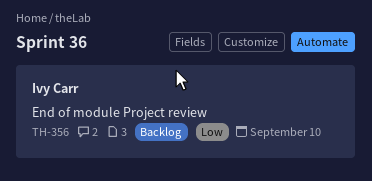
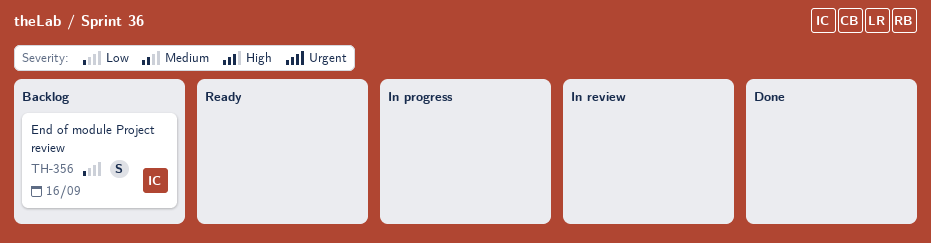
TH-356, due: Sep 10 -> Sep 16

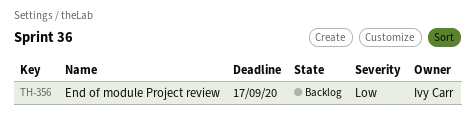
TH-356, due: Sep 16 -> Sep 17

